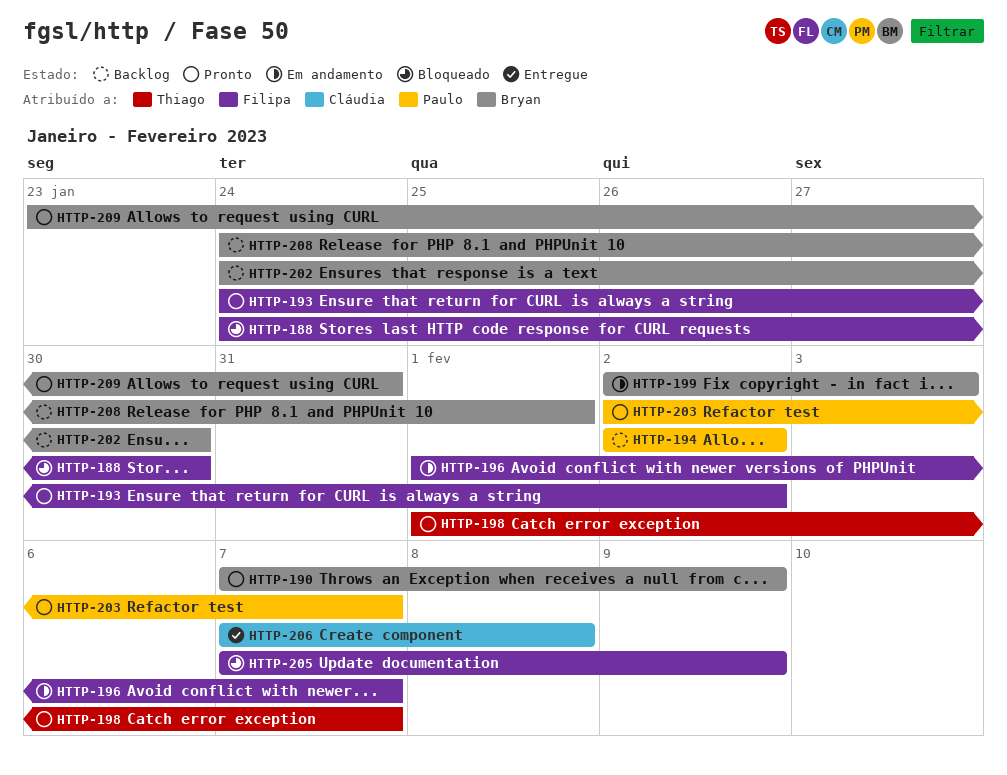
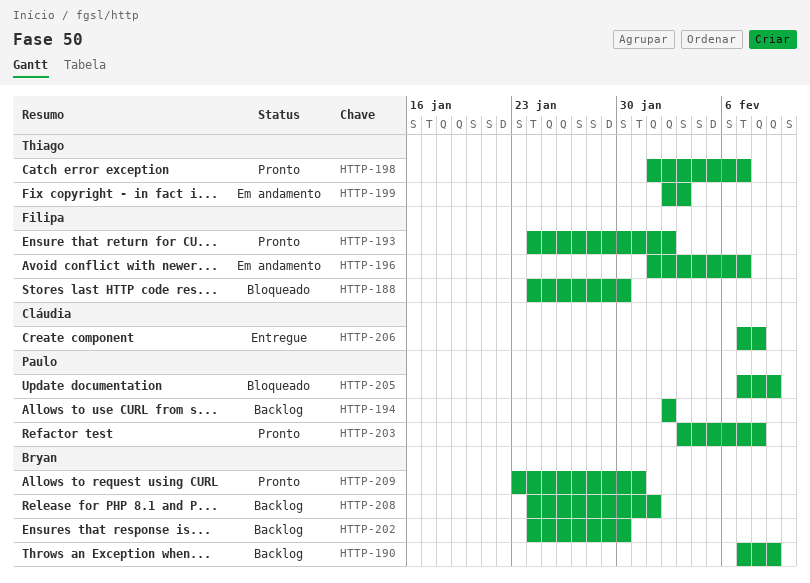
HTTP-190, status: Pronto -> Backlog
HTTP-199, owner: Bryan -> Thiago
HTTP-203, start: Feb 2 -> Feb 3
HTTP-203, due: Feb 7 -> Feb 8
HTTP-205, owner: Filipa -> Paulo

